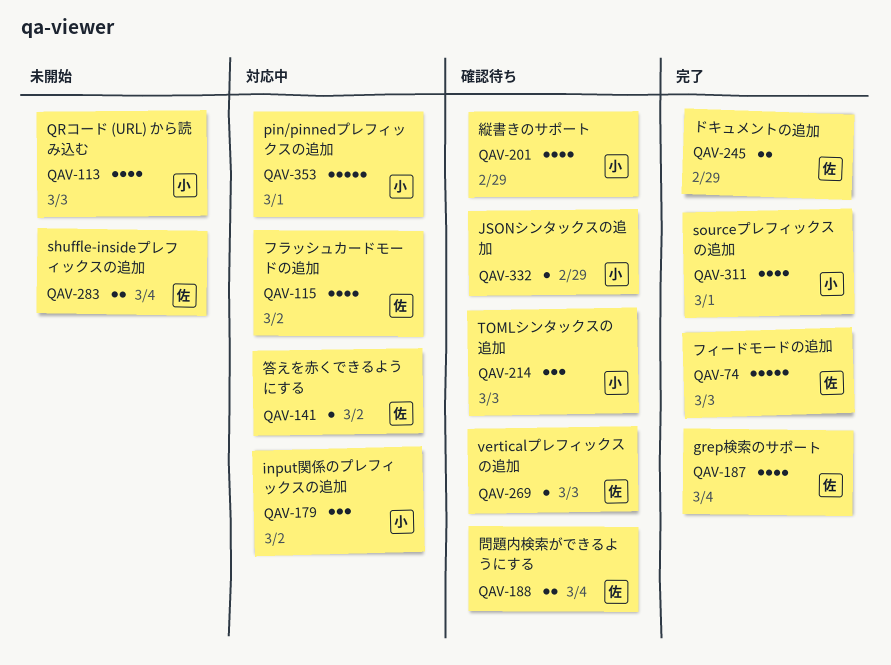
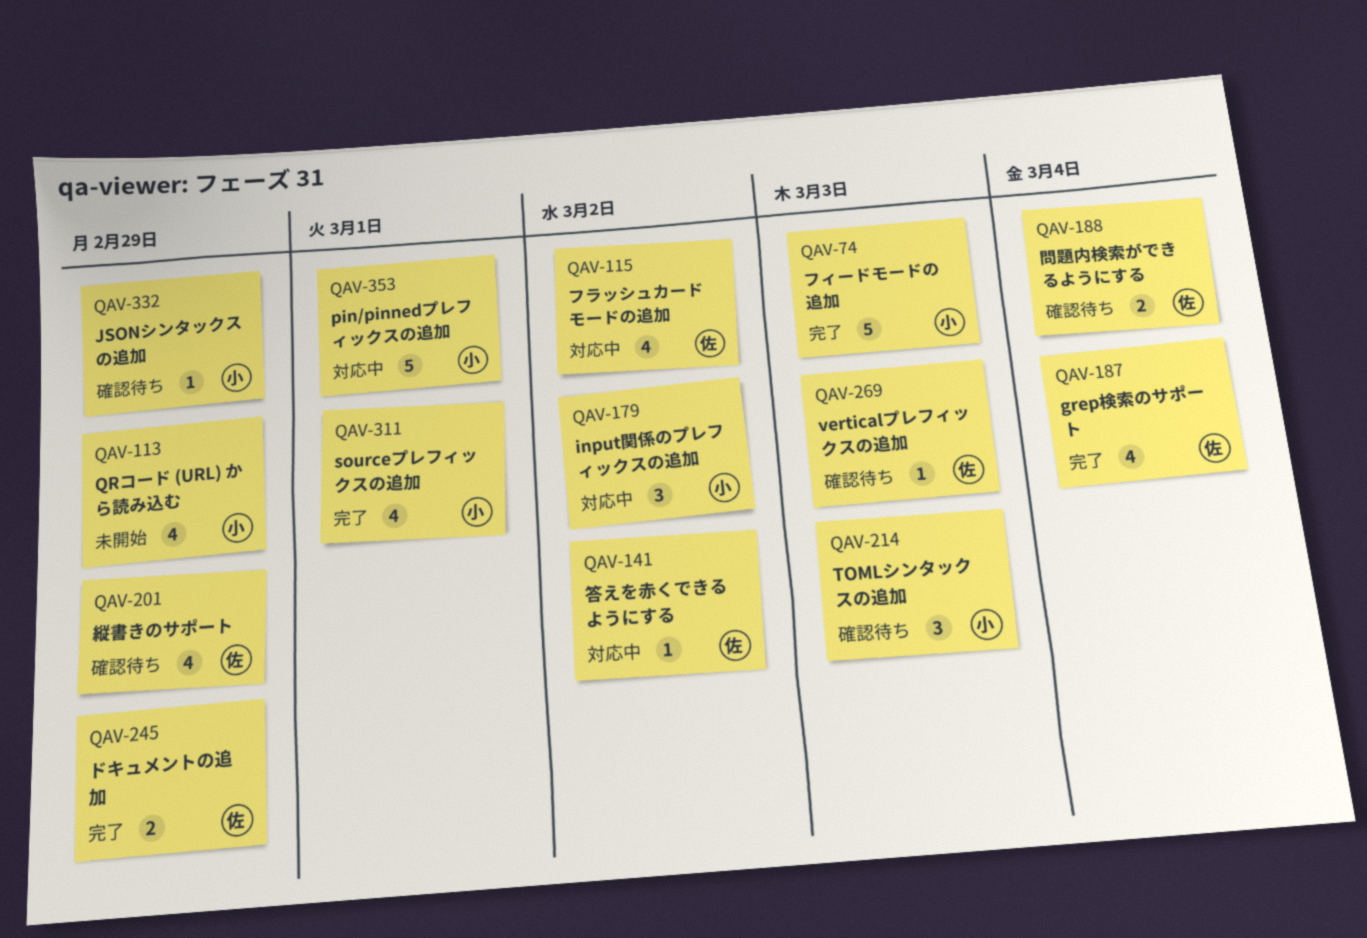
QAV-74, owner: 佐 -> 小
QAV-113, due: Mar 3 -> Feb 29
QAV-201, owner: 小 -> 佐
QAV-283: present -> none

